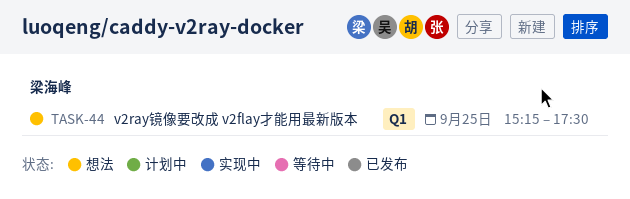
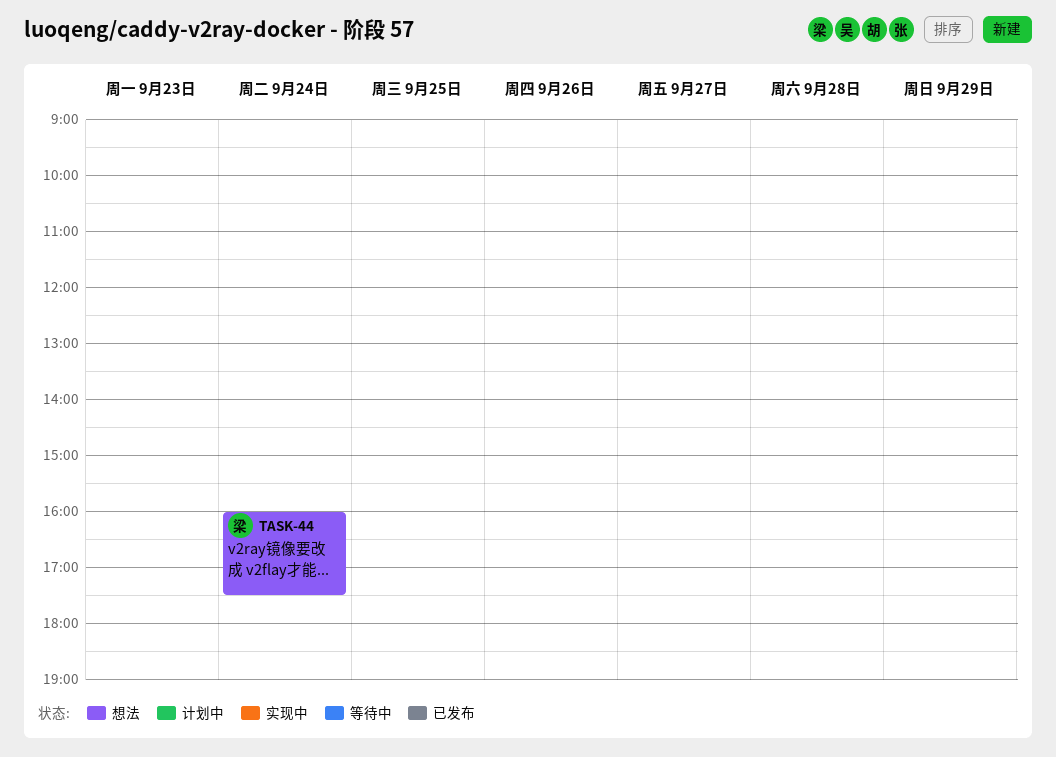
TASK-44, day: Sep 25 -> Sep 24
TASK-44, begins: 15:15 -> 16:00

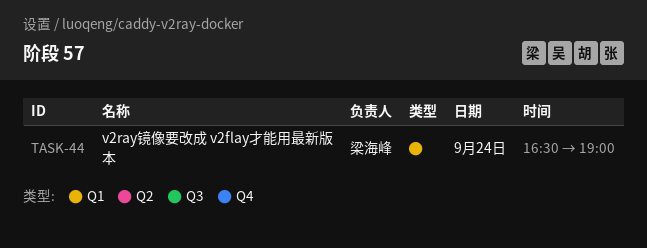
TASK-44, begins: 16:00 -> 16:30
TASK-44, ends: 17:30 -> 19:00

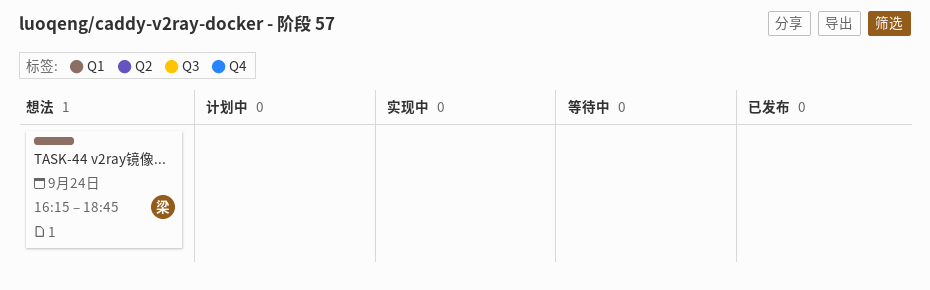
TASK-44, begins: 16:30 -> 16:15
TASK-44, ends: 19:00 -> 18:45

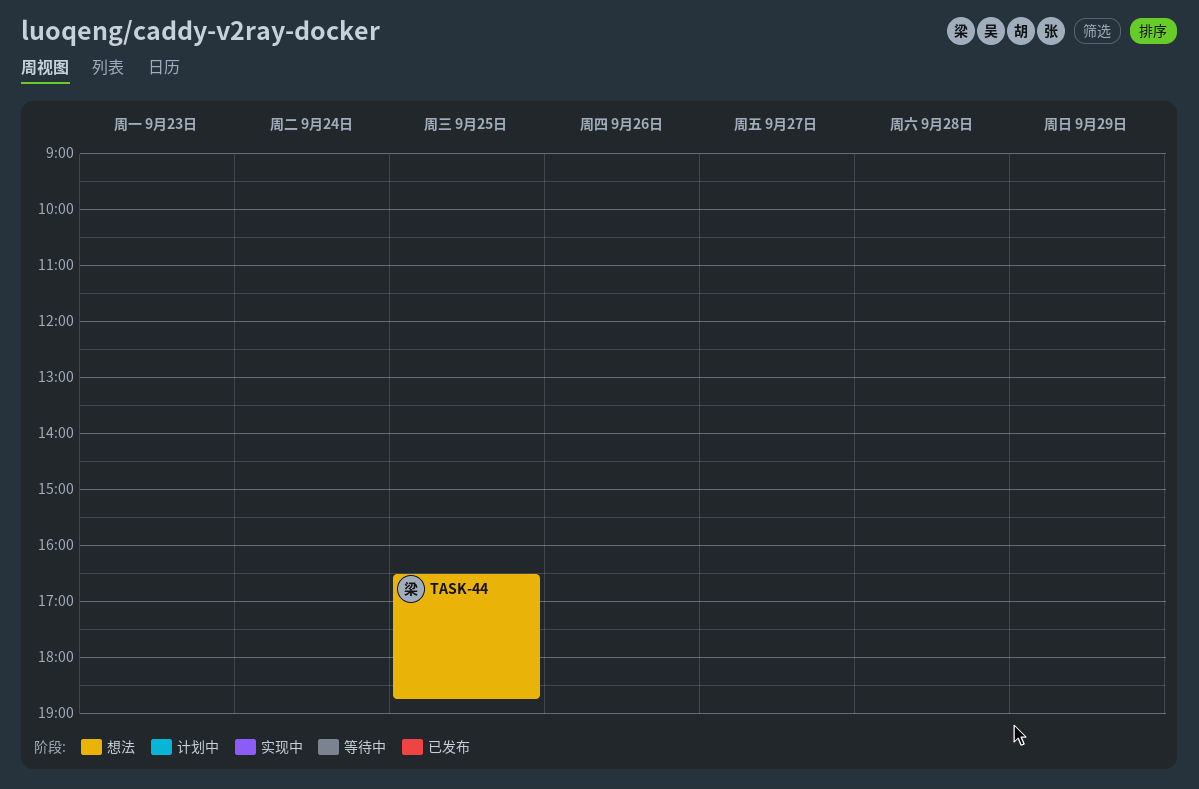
TASK-44, day: Sep 24 -> Sep 25
TASK-44, begins: 16:15 -> 16:30

